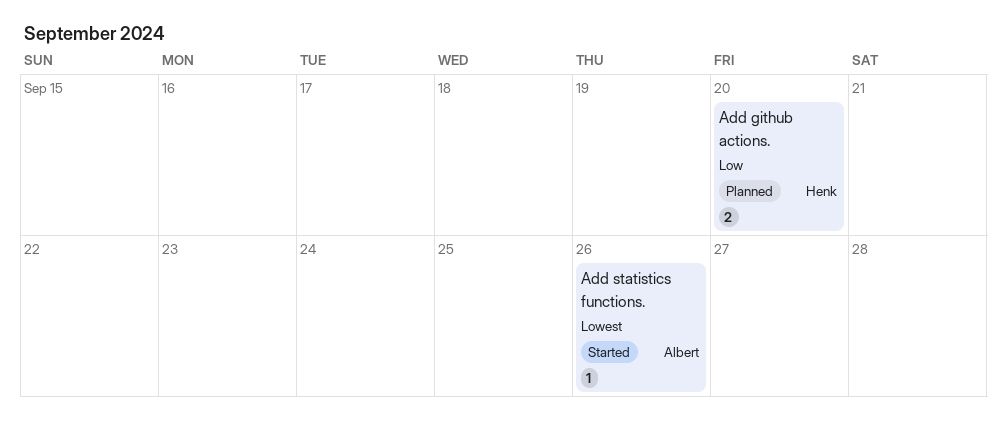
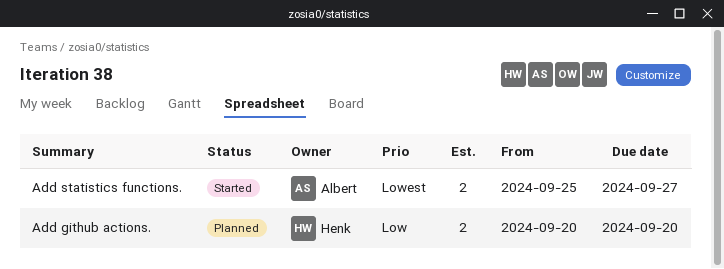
Add statistics functions., estimate: 1 -> 2
Add statistics functions., due: Sep 26 -> Sep 27

